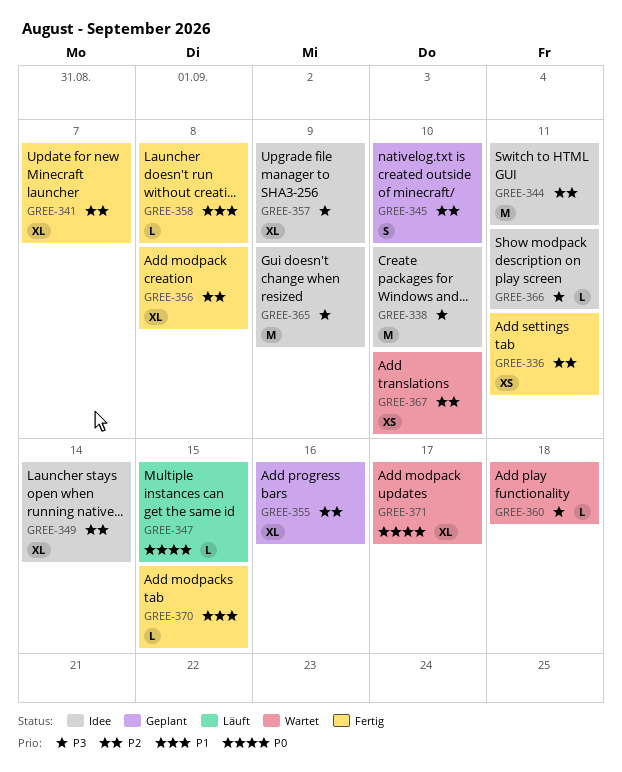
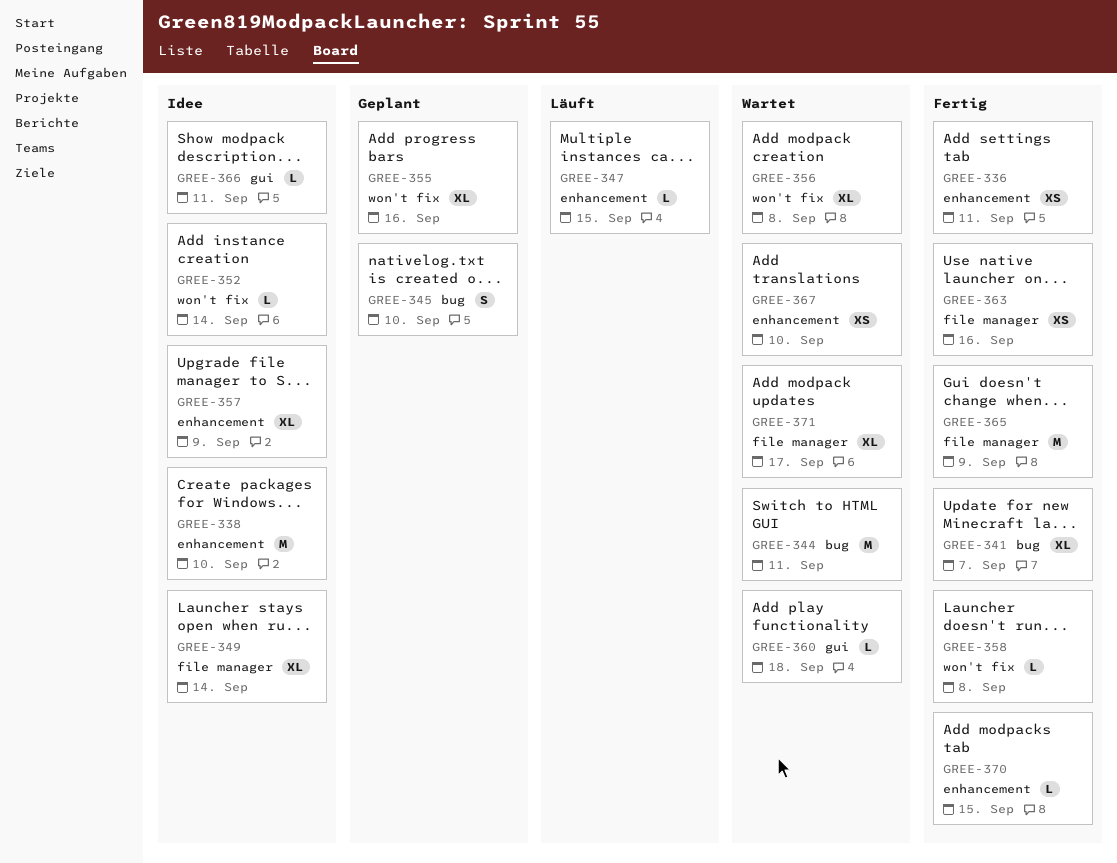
GREE-344, status: Idee -> Wartet
GREE-352: none -> present
GREE-356, status: Fertig -> Wartet
GREE-363: none -> present
GREE-365, status: Idee -> Fertig

